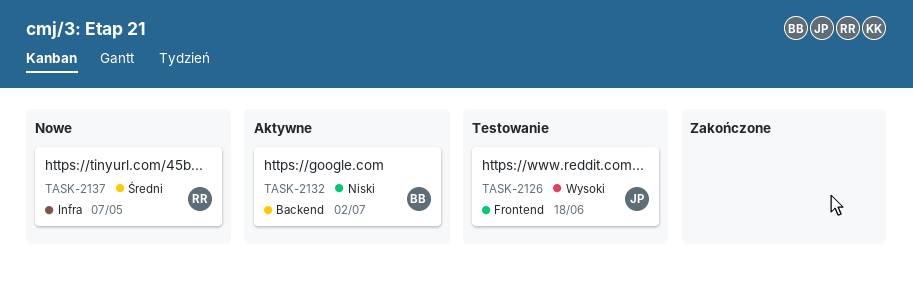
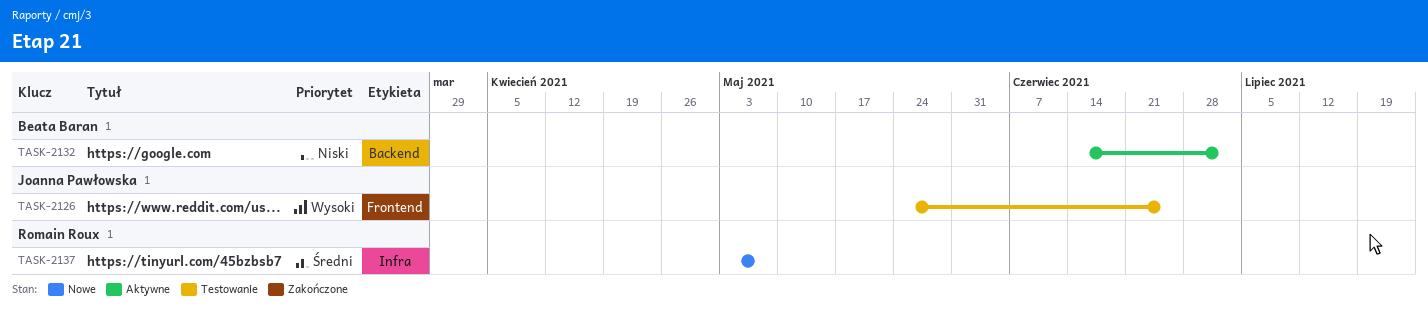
TASK-2126, due: Jun 18 -> Jun 25

